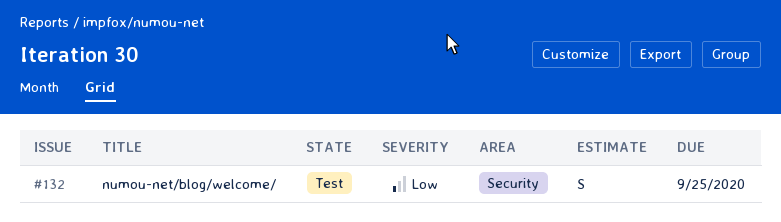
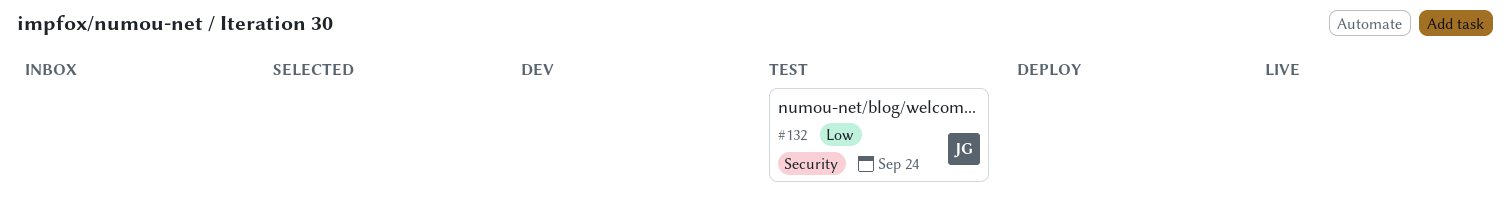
#132, due: Sep 25 -> Sep 24

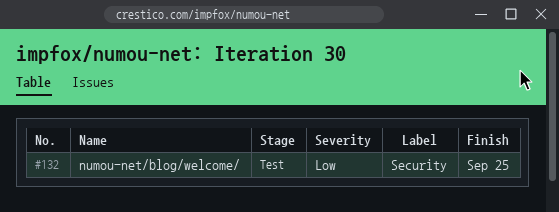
#132, due: Sep 24 -> Sep 25

